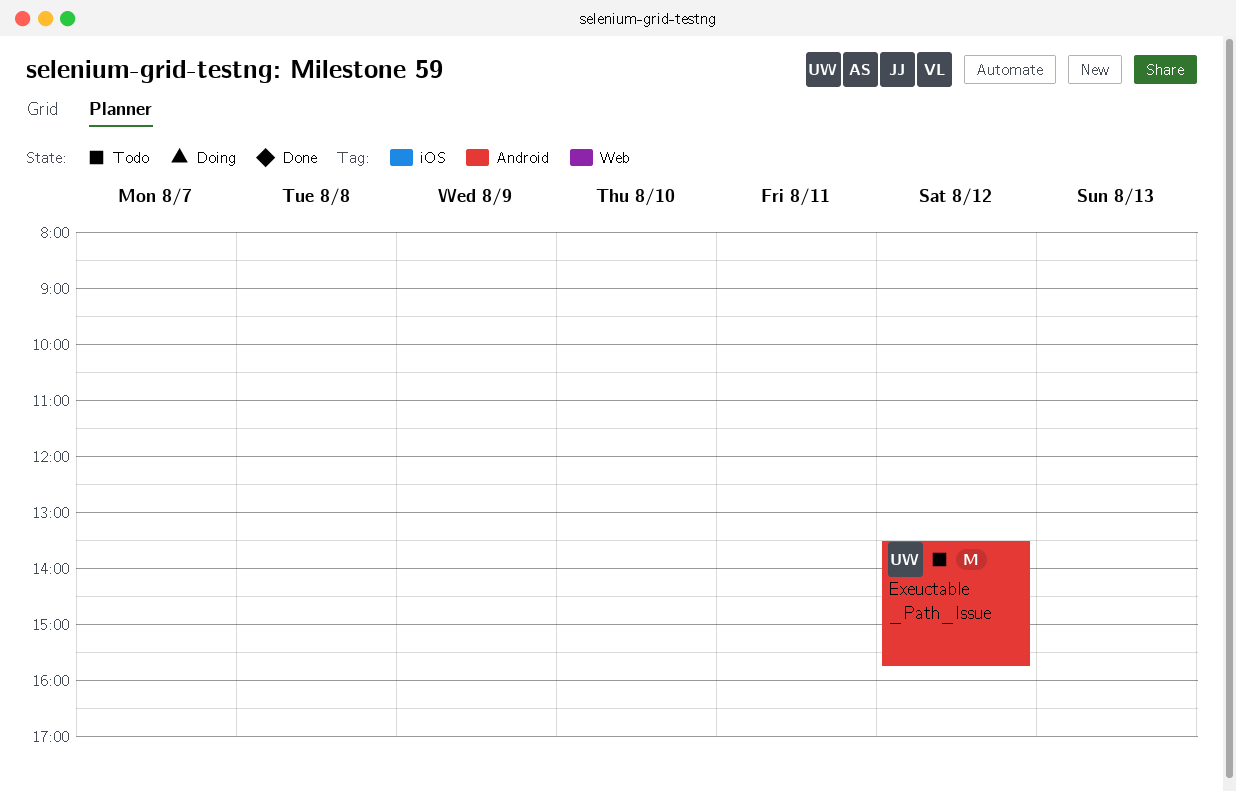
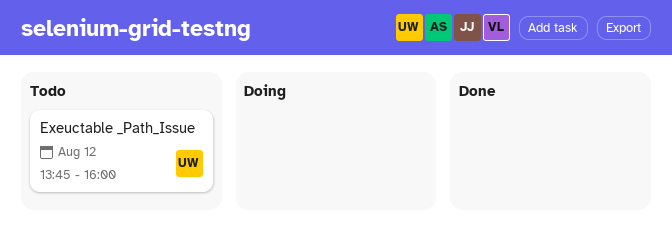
Exeuctable _Path_Issue, begins: 13:30 -> 13:45
Exeuctable _Path_Issue, ends: 15:45 -> 16:00

